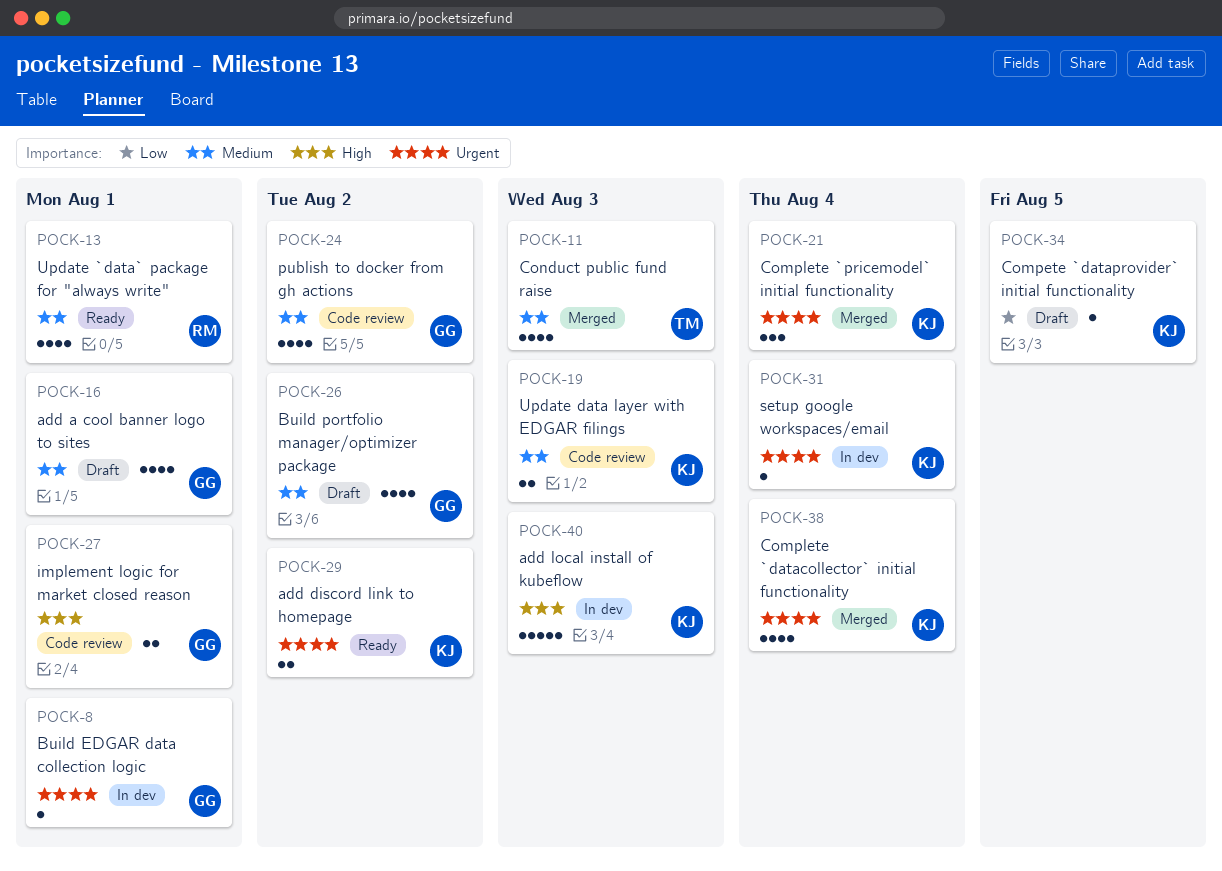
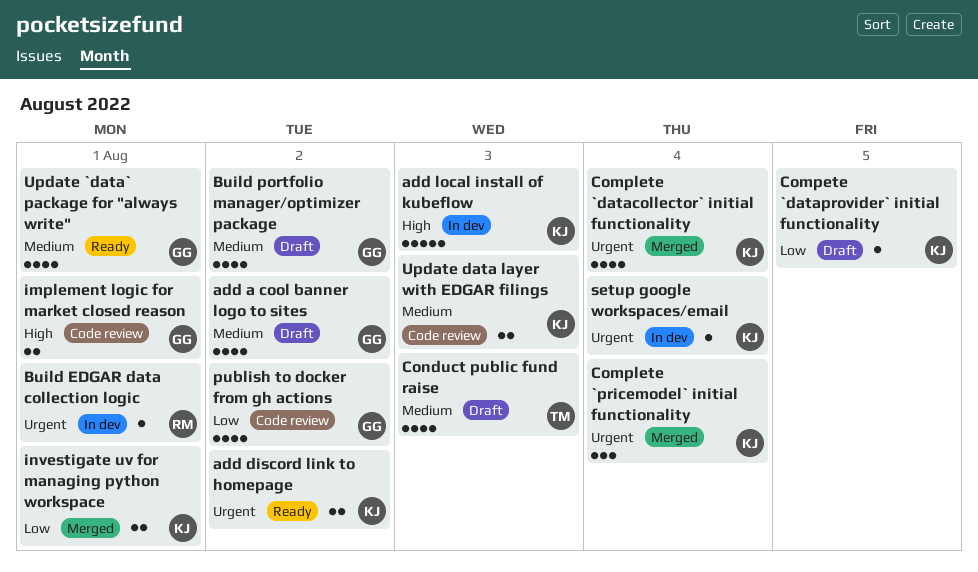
add a cool banner logo to sites, due: Aug 1 -> Aug 2
Build EDGAR data collection logic, owner: GG -> RM
Conduct public fund raise, status: Merged -> Draft
investigate uv for managing python workspace: none -> present
publish to docker from gh actions, priority: Medium -> Low
Update `data` package for "always write", owner: RM -> GG

